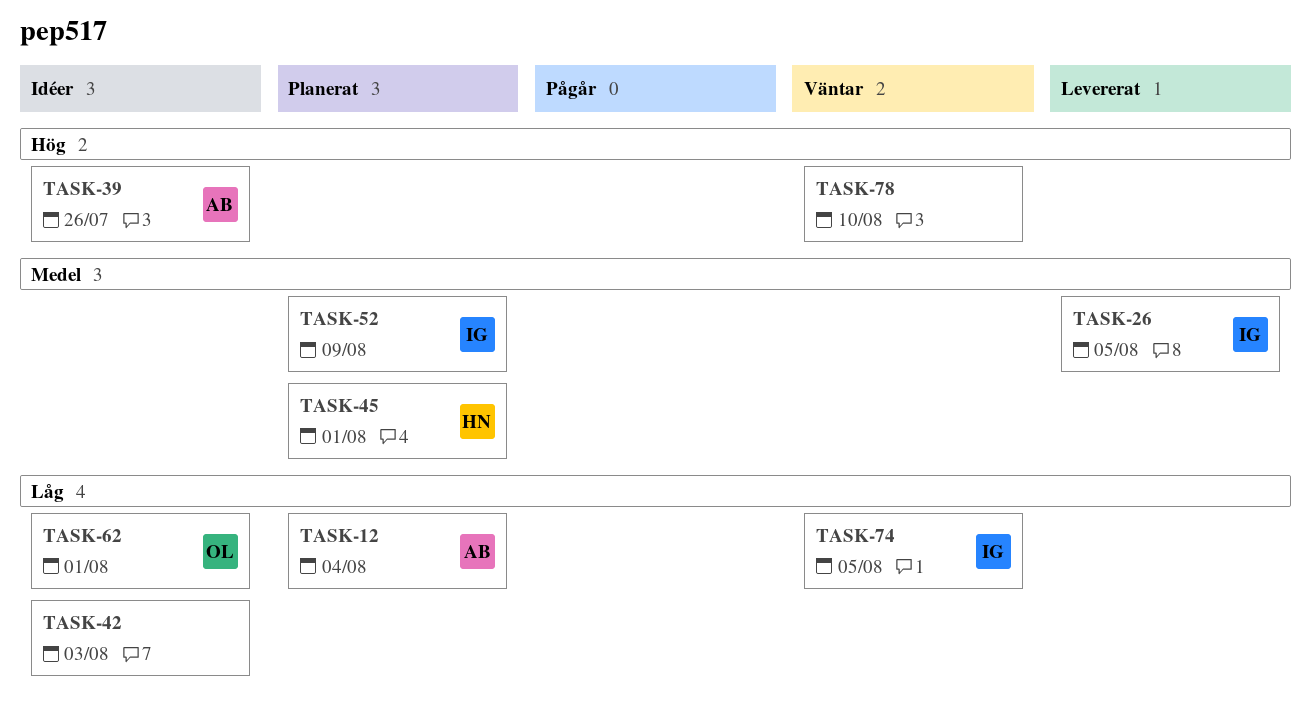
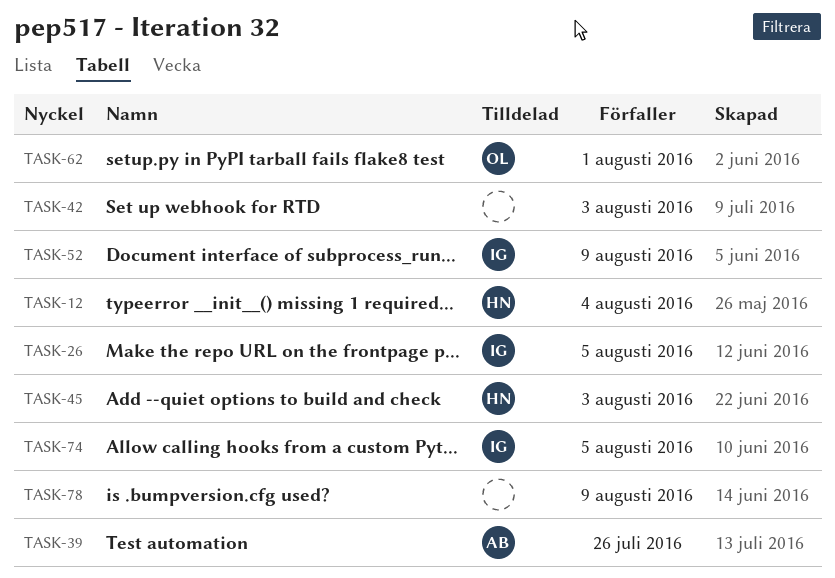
TASK-12, owner: AB -> HN
TASK-45, due: Aug 1 -> Aug 3
TASK-78, due: Aug 10 -> Aug 9

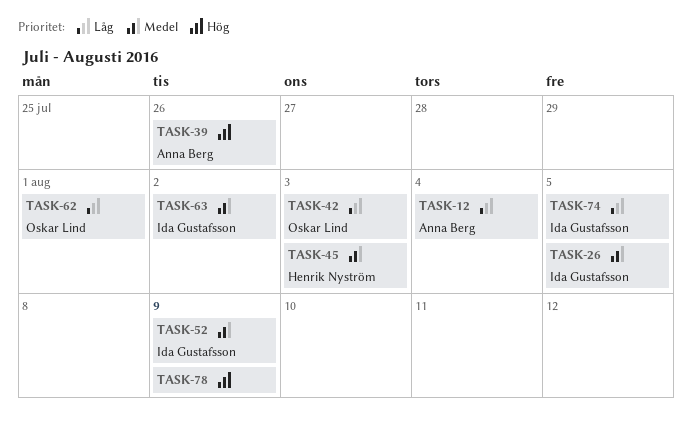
TASK-12, owner: Henrik Nyström -> Anna Berg
TASK-42, owner: none -> Oskar Lind
TASK-63: none -> present

